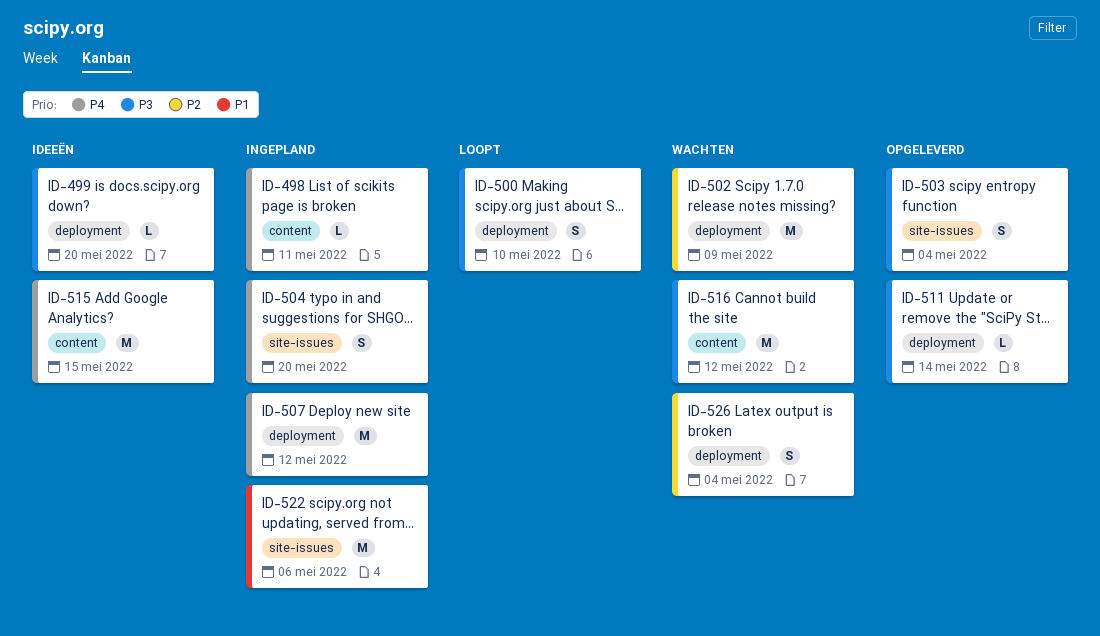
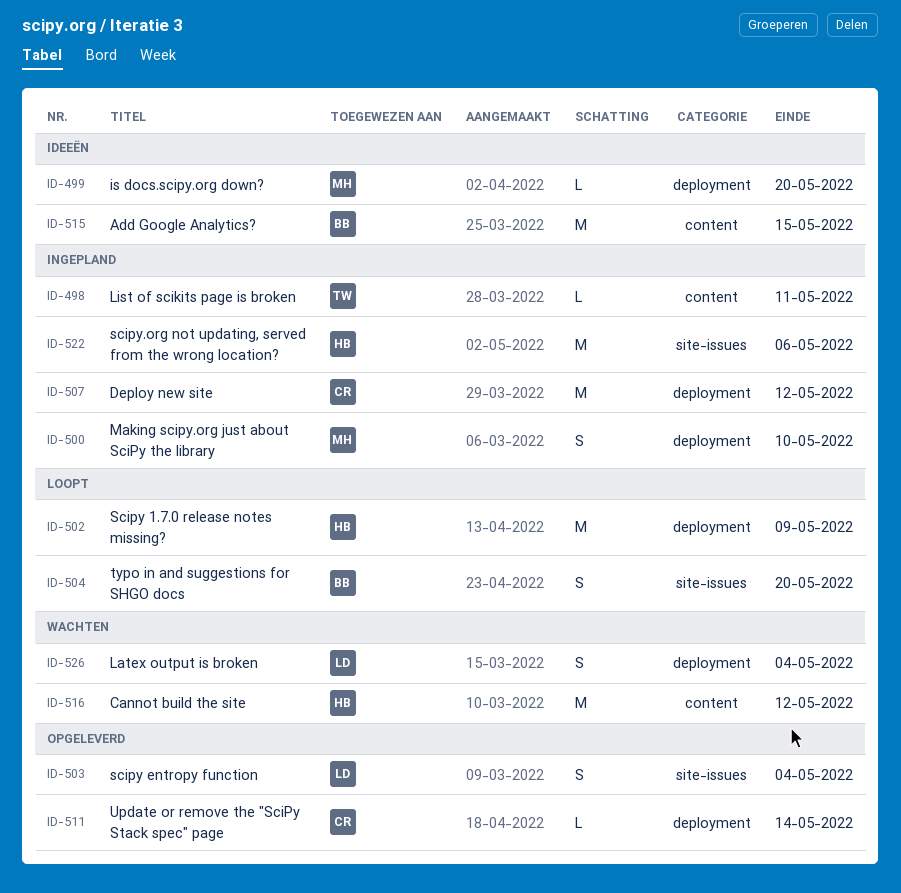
ID-500, status: Loopt -> Ingepland
ID-502, status: Wachten -> Loopt
ID-504, status: Ingepland -> Loopt

